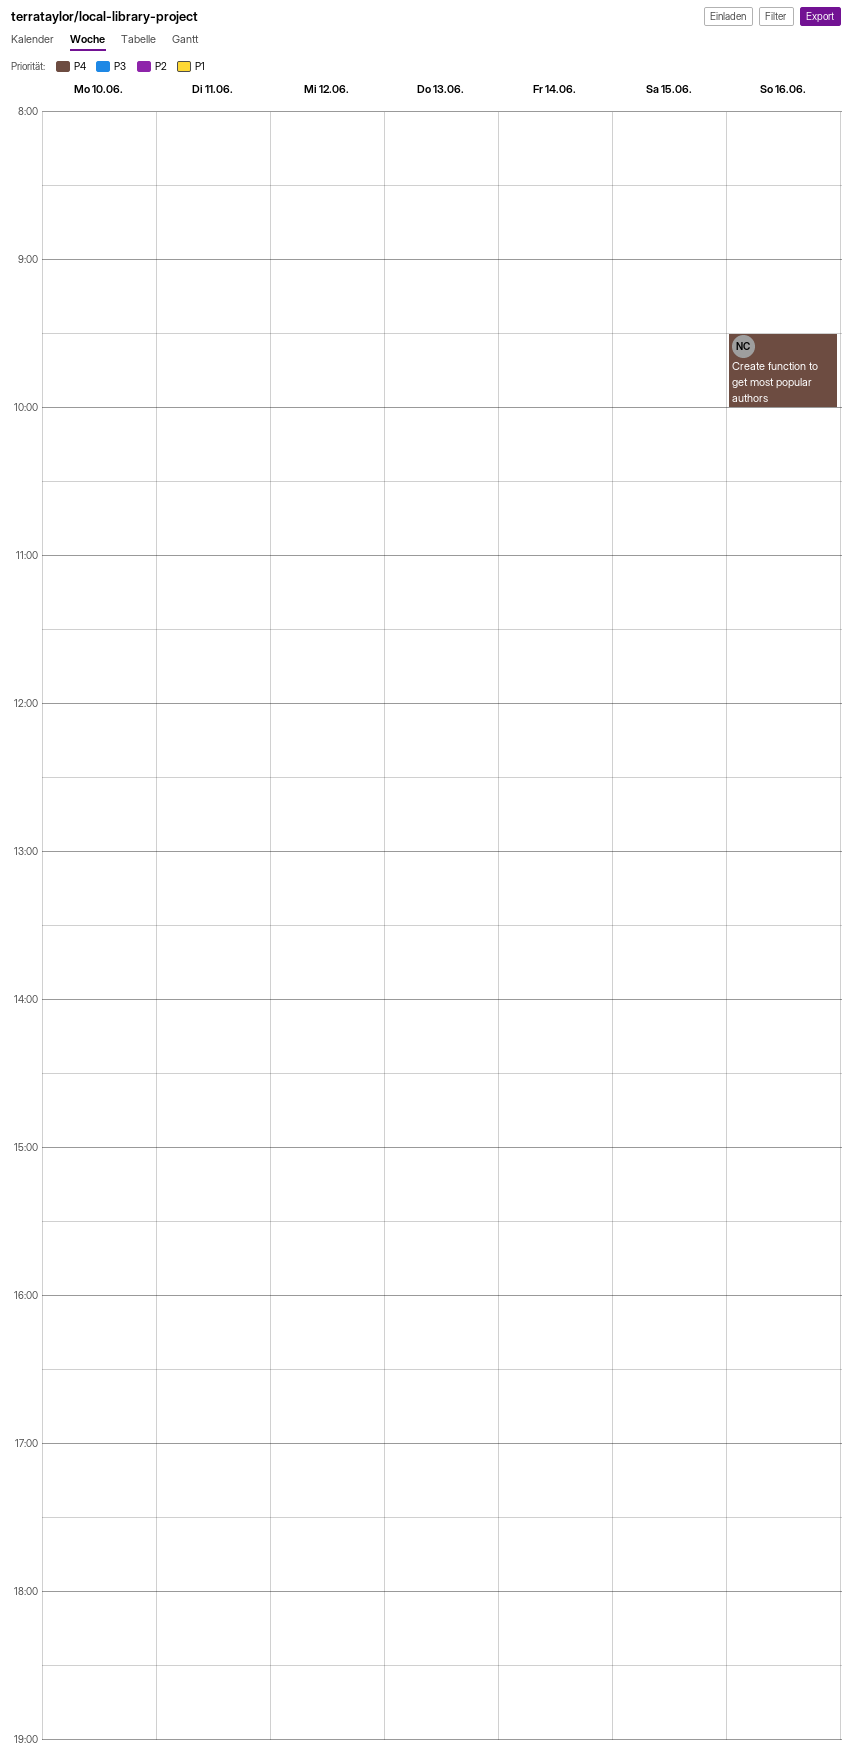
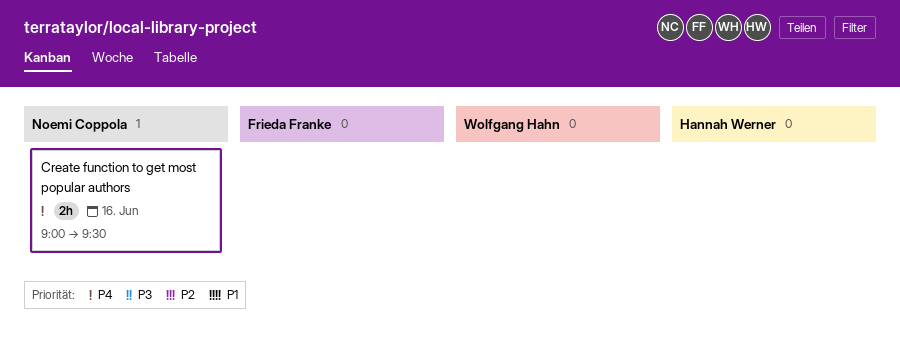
Create function to get most popular authors, begins: 09:30 -> 09:00
Create function to get most popular authors, ends: 10:00 -> 09:30

